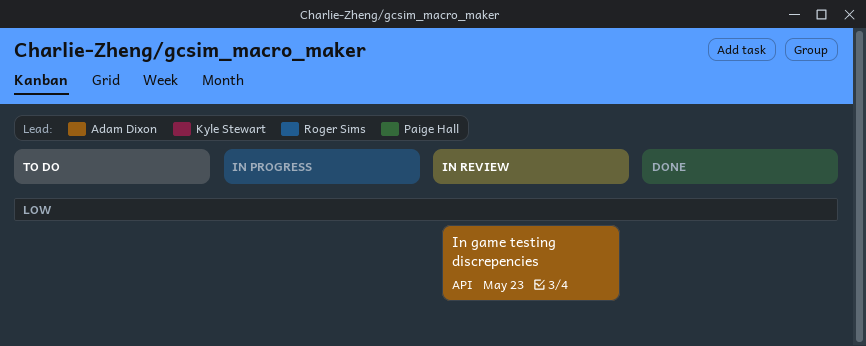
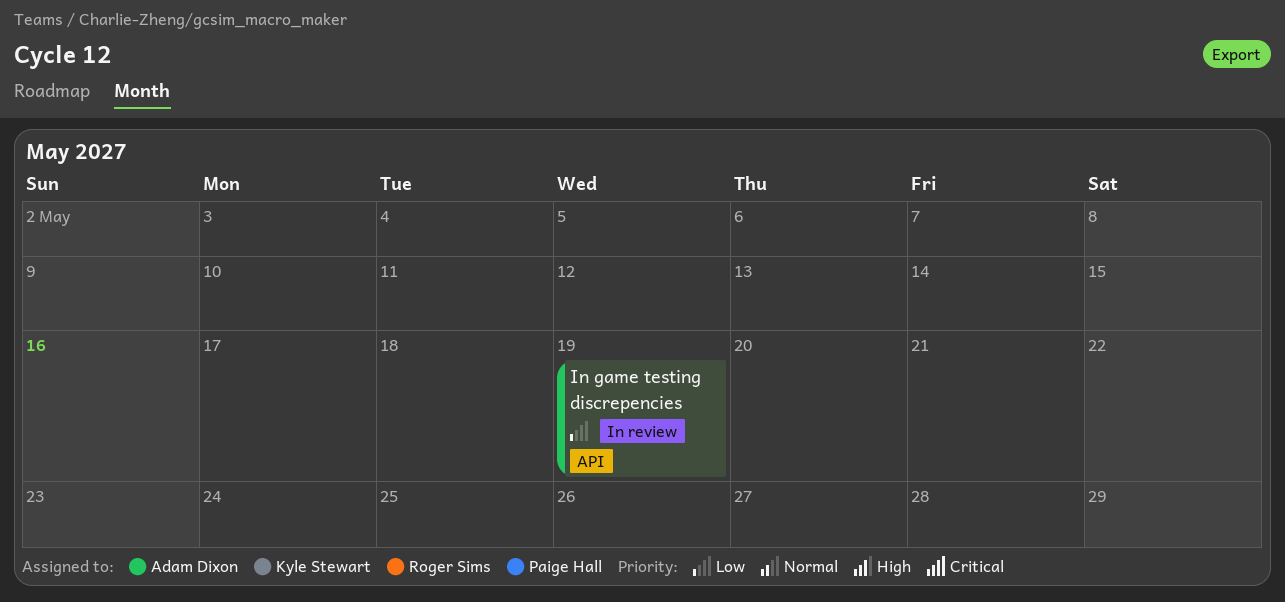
In game testing discrepencies, due: May 23 -> May 19

